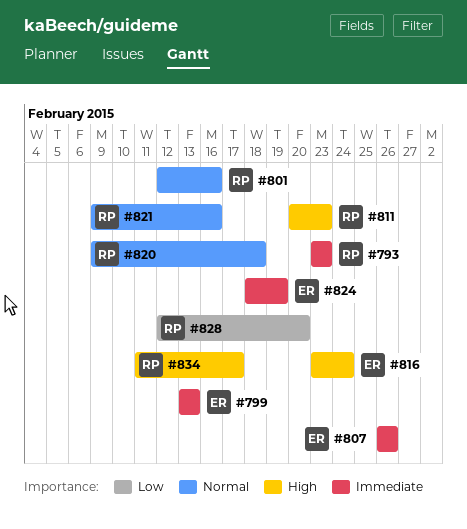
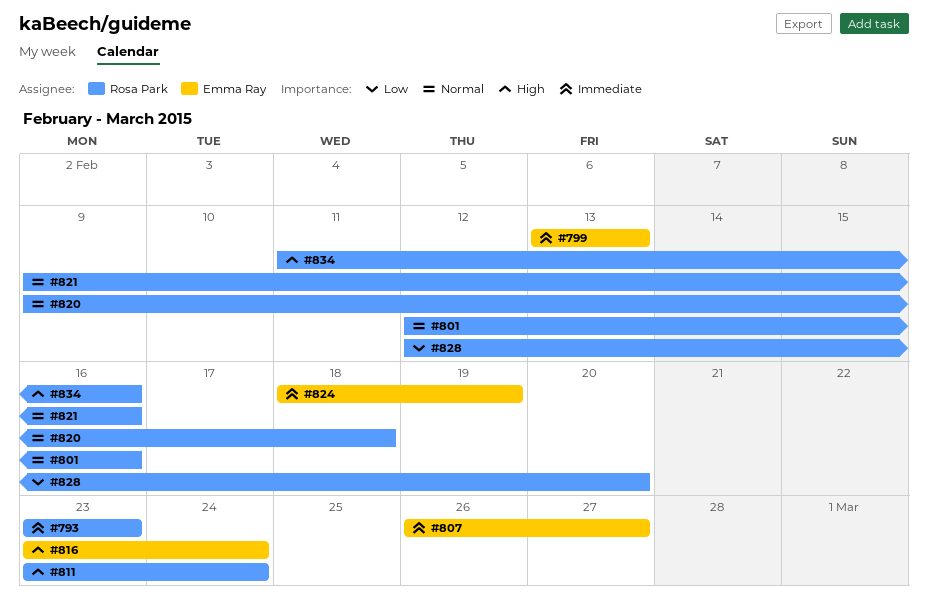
#807, due: Feb 26 -> Feb 27
#811, start: Feb 20 -> Feb 23
#811, due: Feb 23 -> Feb 24
#834, due: Feb 17 -> Feb 16

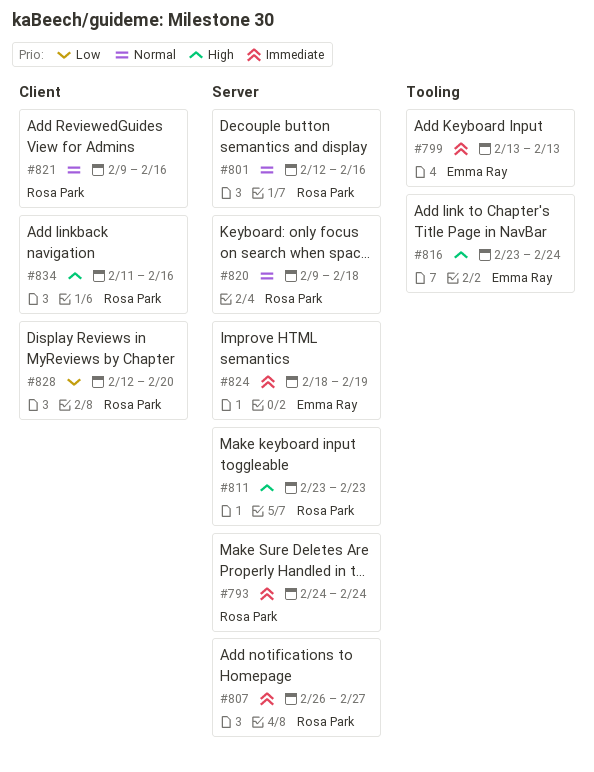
#793, start: Feb 23 -> Feb 24
#793, due: Feb 23 -> Feb 24
#807, owner: Emma Ray -> Rosa Park
#811, due: Feb 24 -> Feb 23

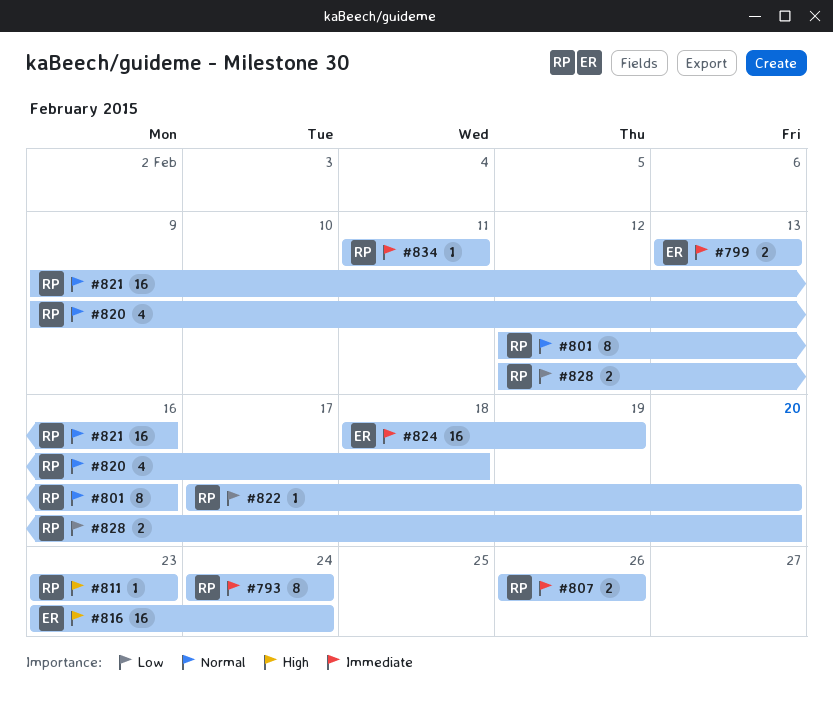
#807, due: Feb 27 -> Feb 26
#822: none -> present
#834, priority: High -> Immediate
#834, due: Feb 16 -> Feb 11

